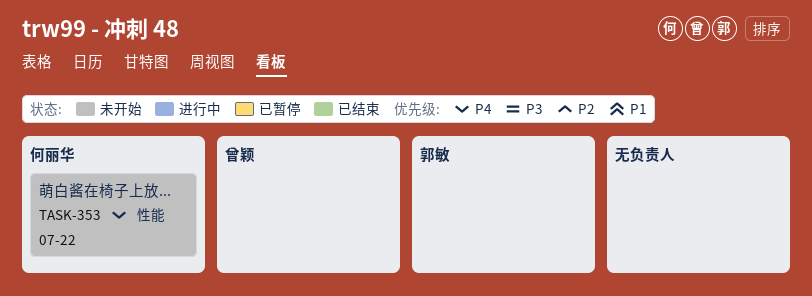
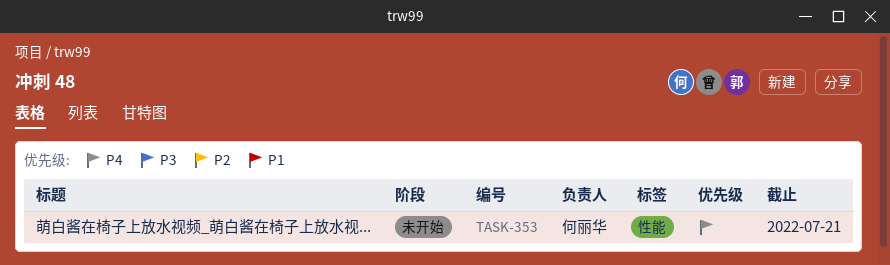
TASK-353, due: Jul 22 -> Jul 21

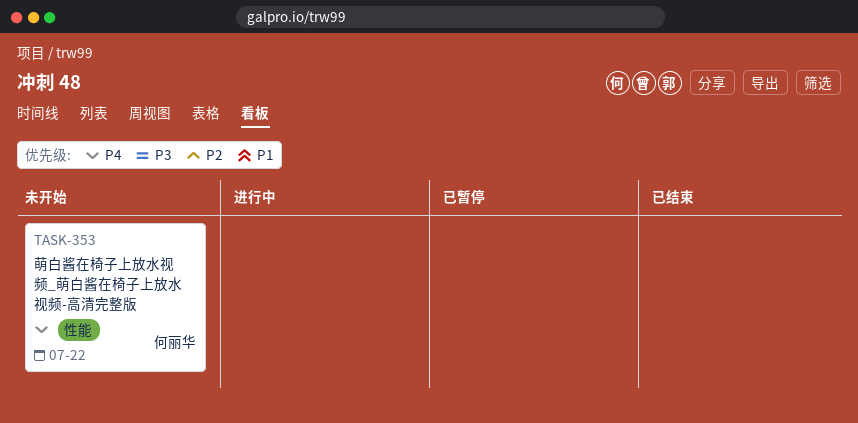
TASK-353, due: Jul 21 -> Jul 22

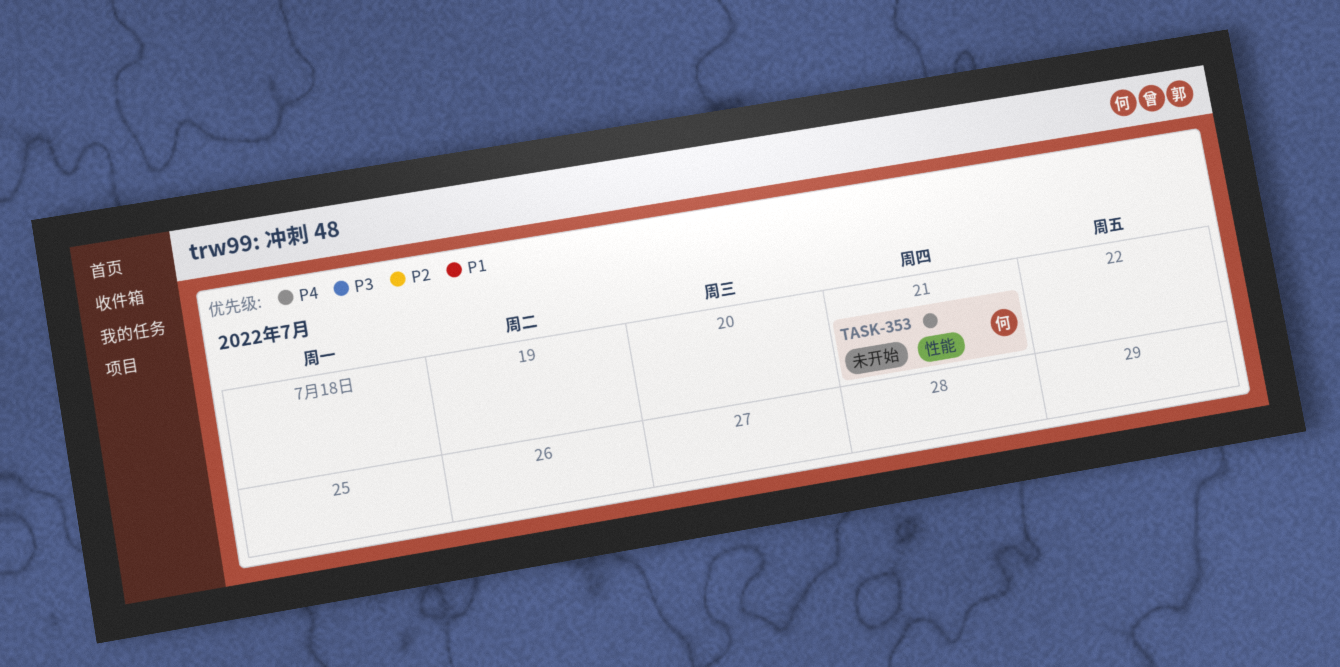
TASK-353, due: Jul 22 -> Jul 21

